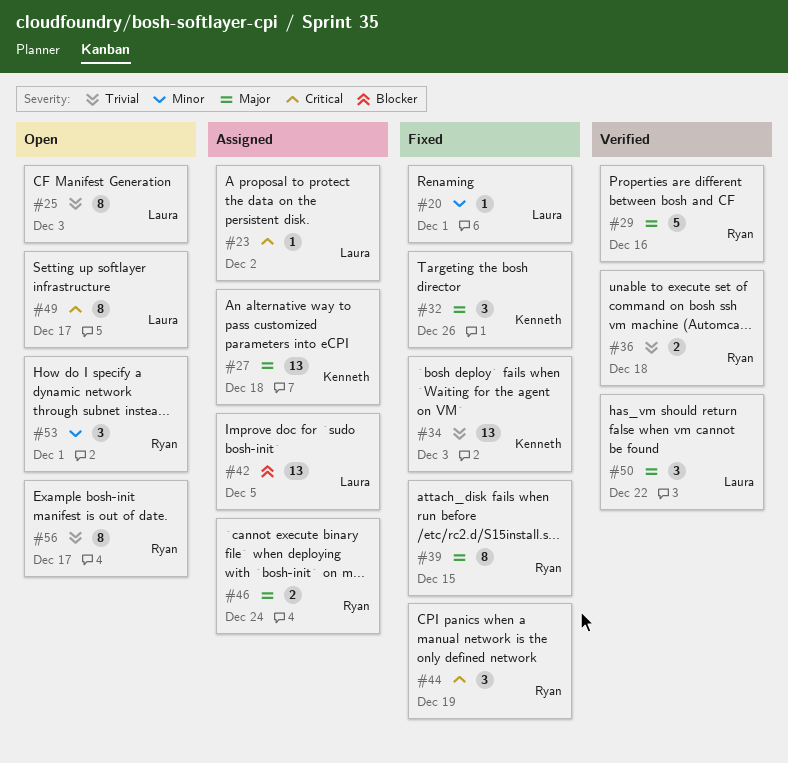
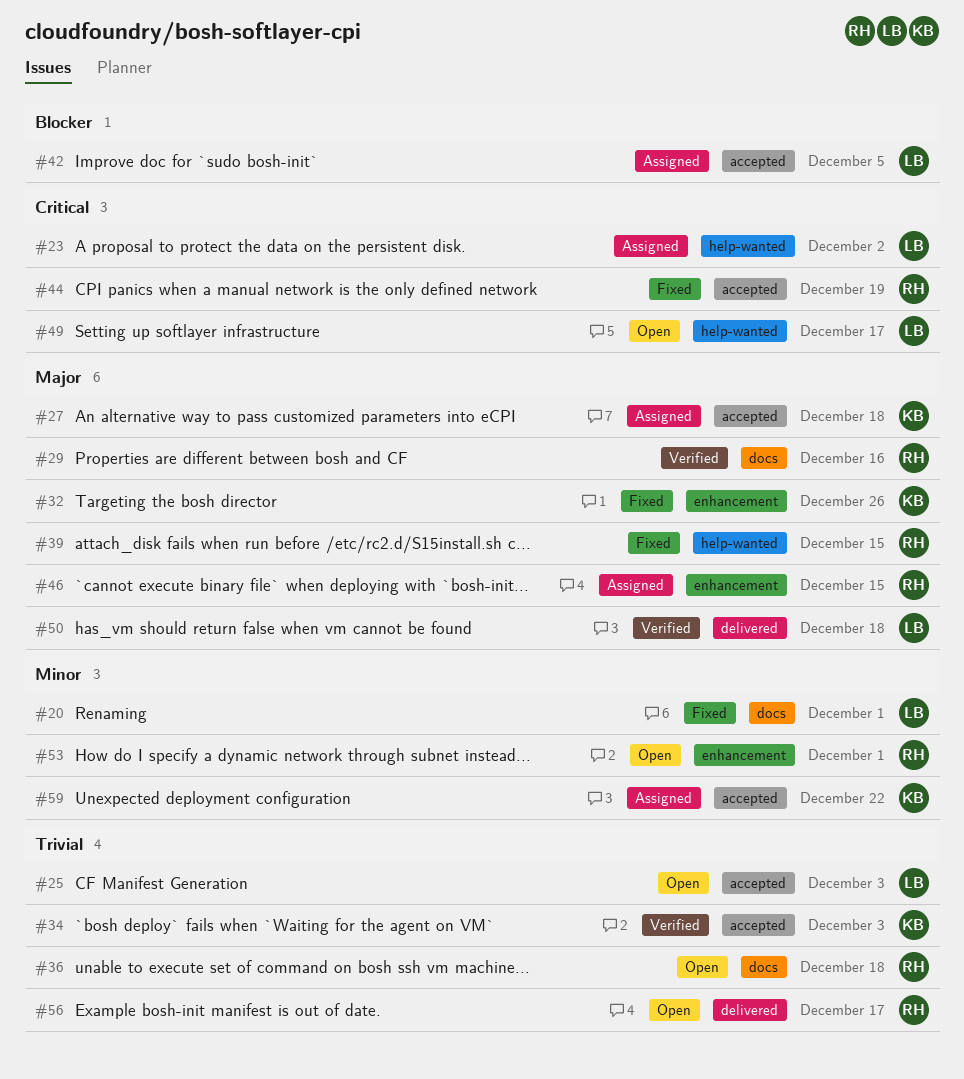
#34, status: Fixed -> Verified
#36, status: Verified -> Open
#46, due: Dec 24 -> Dec 15
#50, due: Dec 22 -> Dec 18
#59: none -> present

